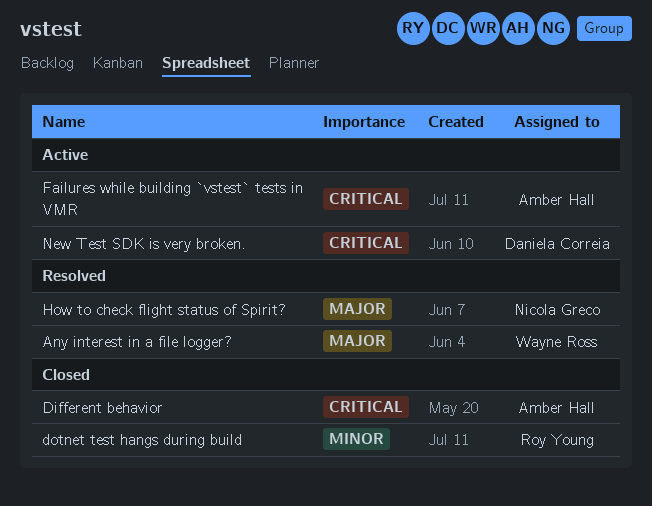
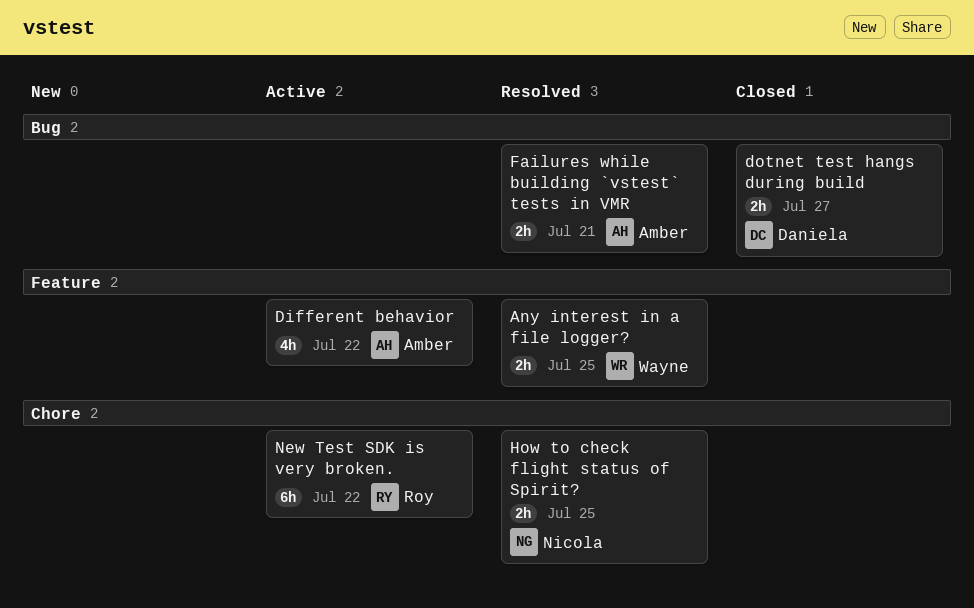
Different behavior, status: Closed -> Active
dotnet test hangs during build, owner: Roy Young -> Daniela Correia
Failures while building `vstest` tests in VMR, status: Active -> Resolved
New Test SDK is very broken., owner: Daniela Correia -> Roy Young

